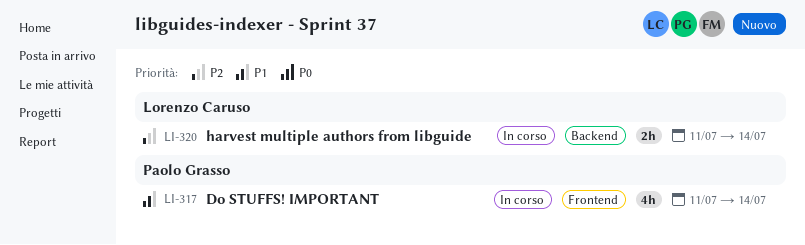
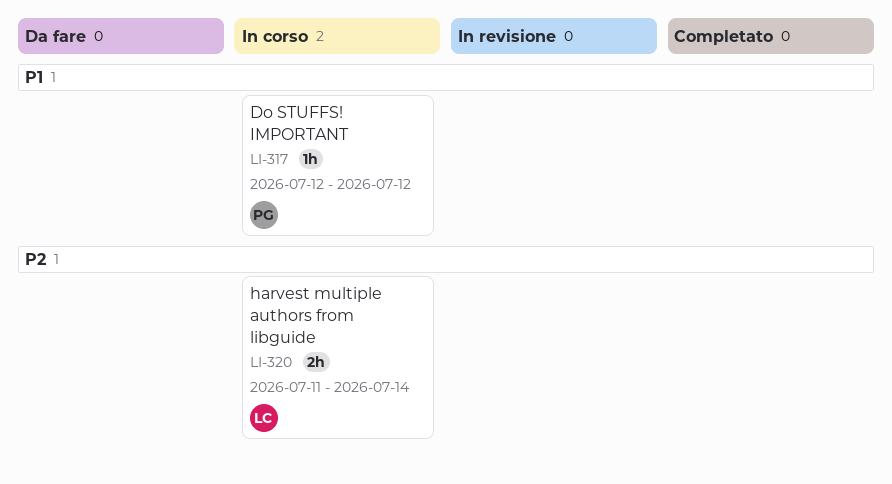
LI-317, estimate: 4h -> 1h
LI-317, start: Jul 11 -> Jul 12
LI-317, due: Jul 14 -> Jul 12

